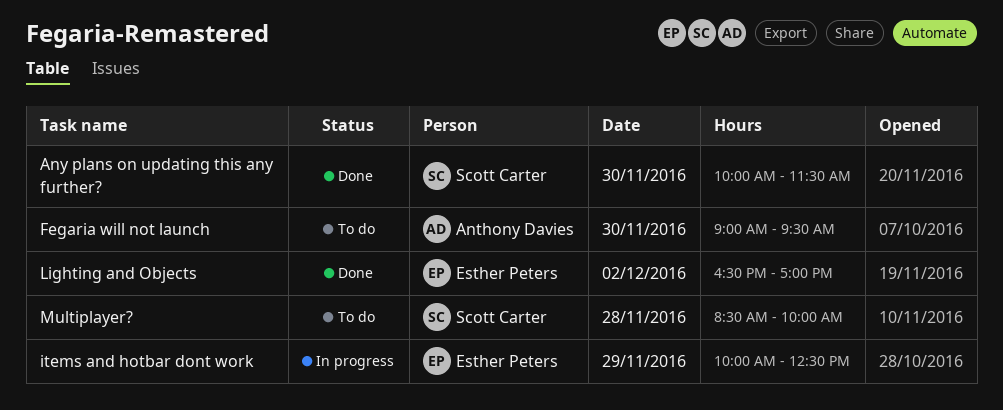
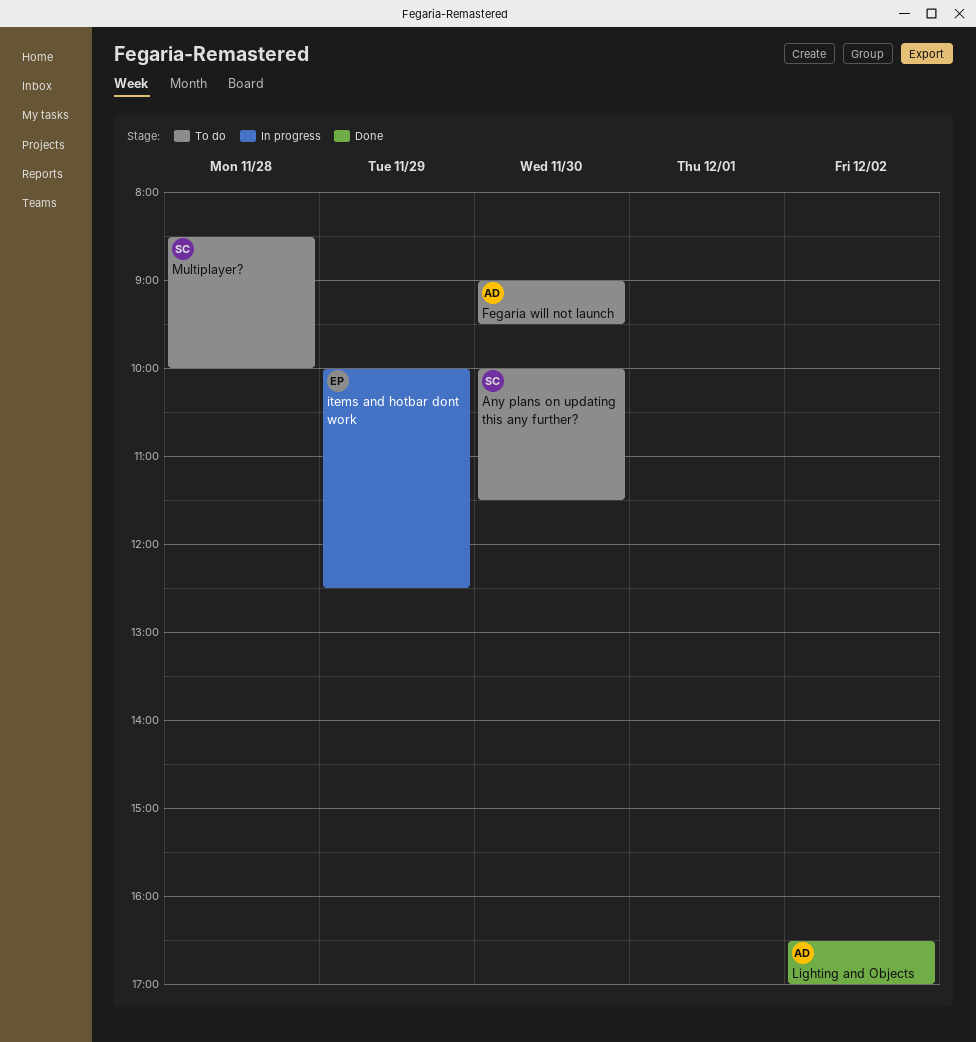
Any plans on updating this any further?, status: Done -> To do
Lighting and Objects, owner: Esther Peters -> Anthony Davies

